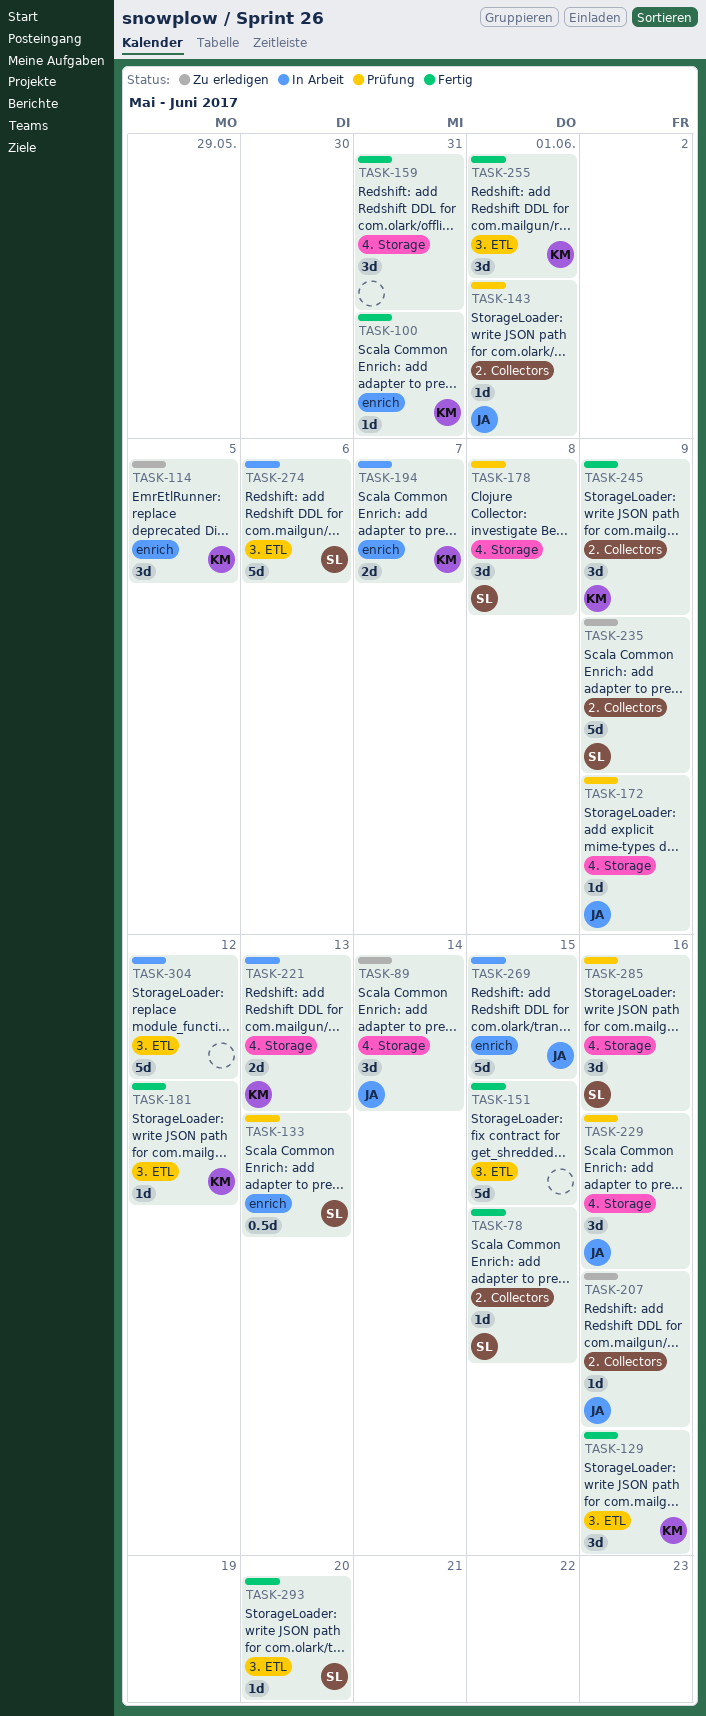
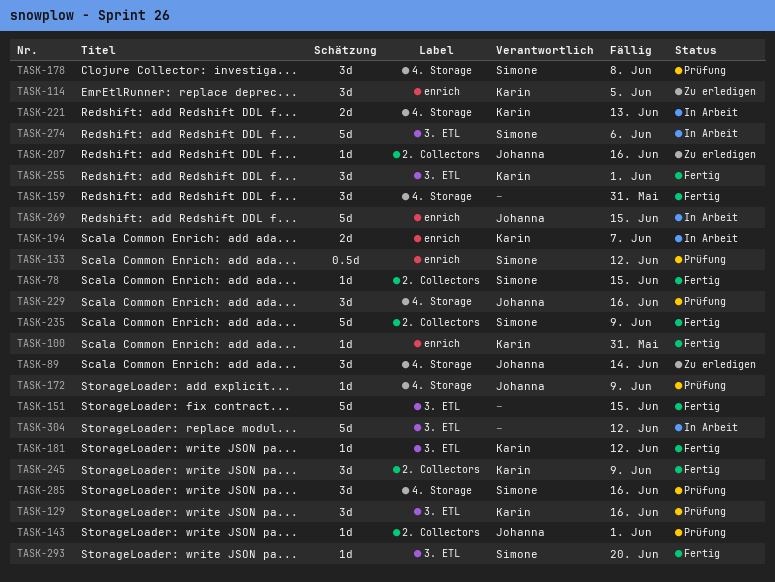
TASK-129, status: Fertig -> Prüfung
TASK-133, due: Jun 13 -> Jun 12
TASK-235, status: Zu erledigen -> Fertig

